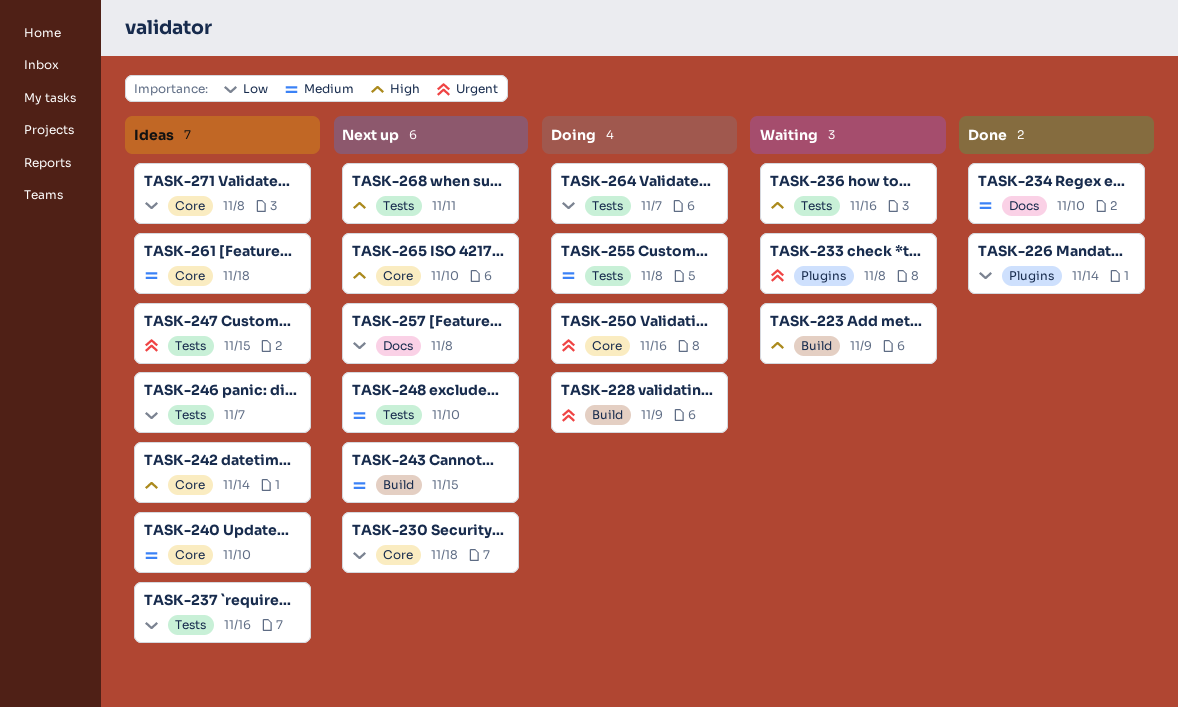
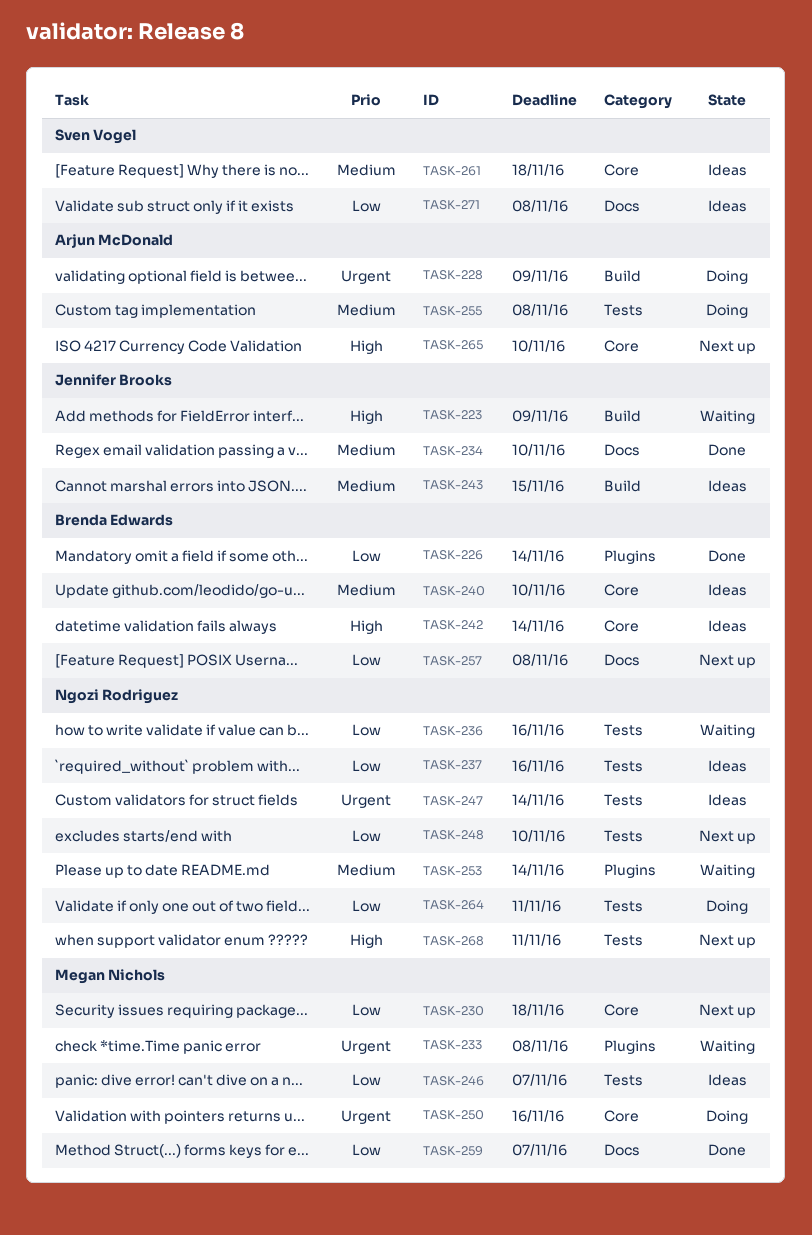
TASK-236, priority: High -> Low
TASK-243, status: Next up -> Ideas
TASK-247, due: Nov 15 -> Nov 14
TASK-248, priority: Medium -> Low
TASK-253: none -> present
TASK-259: none -> present
TASK-264, due: Nov 7 -> Nov 11
TASK-271, label: Core -> Docs

